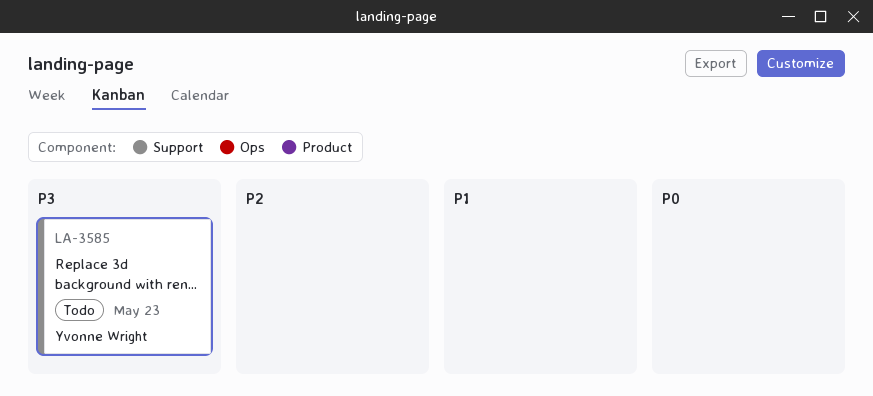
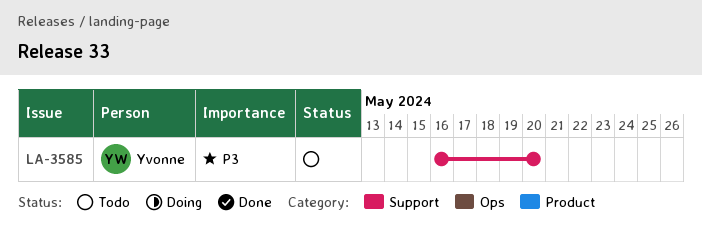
LA-3585, due: May 23 -> May 20

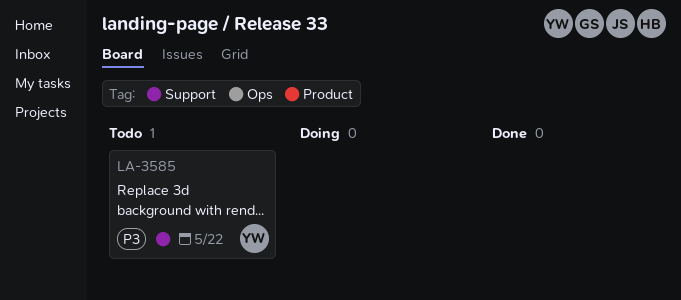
LA-3585, due: May 20 -> May 22

